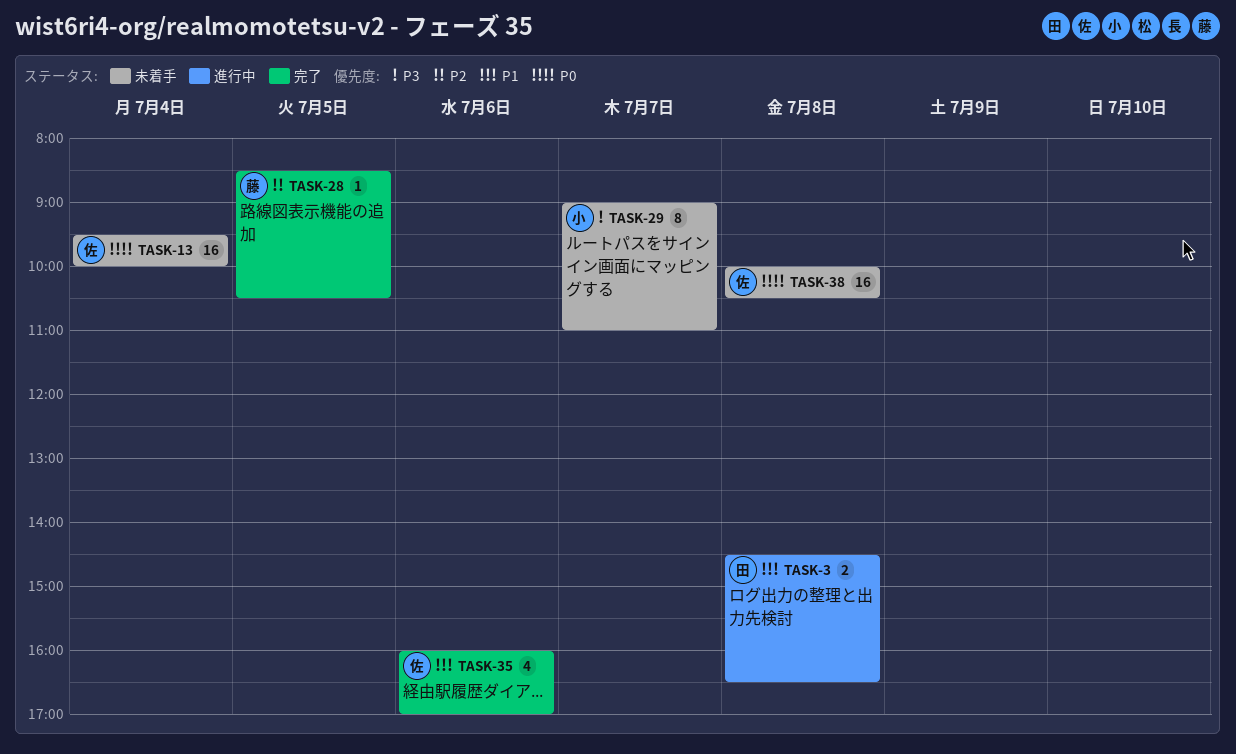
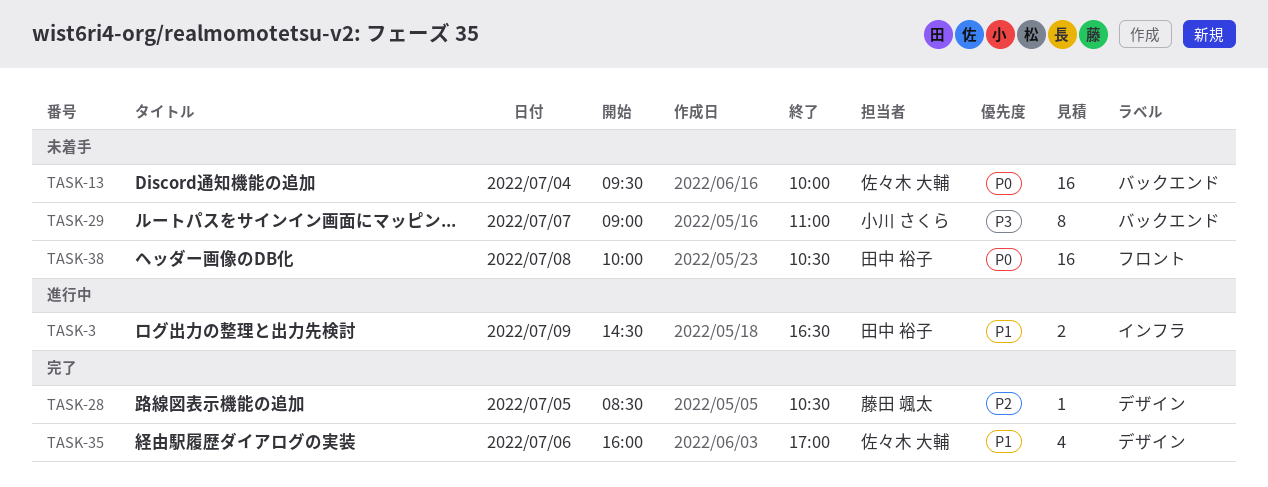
TASK-3, day: Jul 8 -> Jul 9
TASK-38, owner: 佐々木 大輔 -> 田中 裕子

